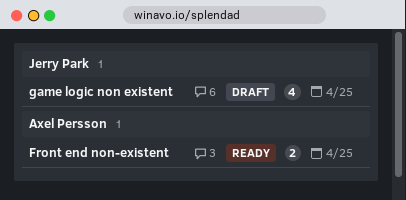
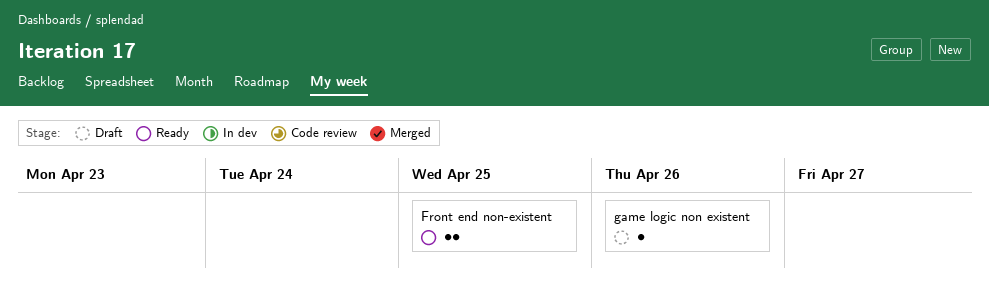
game logic non existent, estimate: 4 -> 1
game logic non existent, due: Apr 25 -> Apr 26

